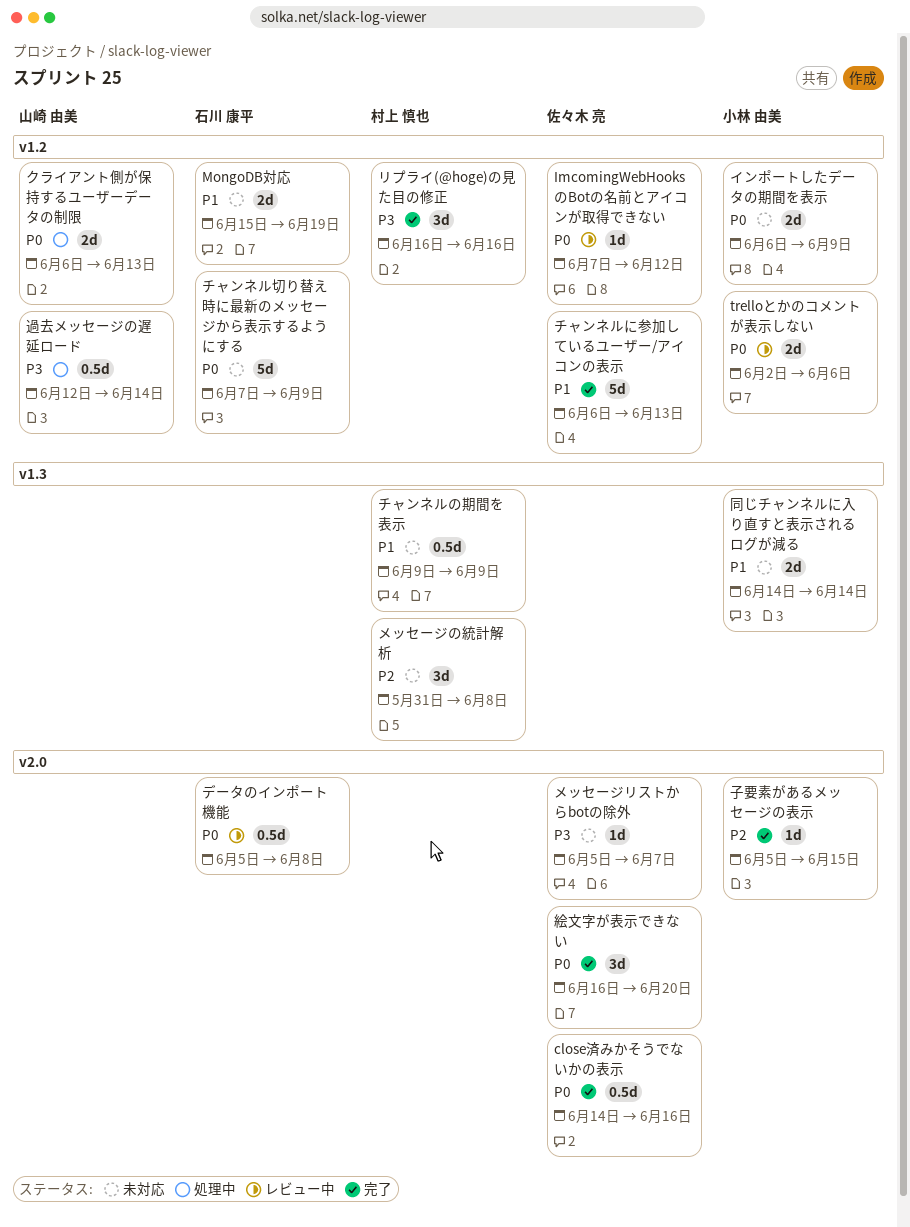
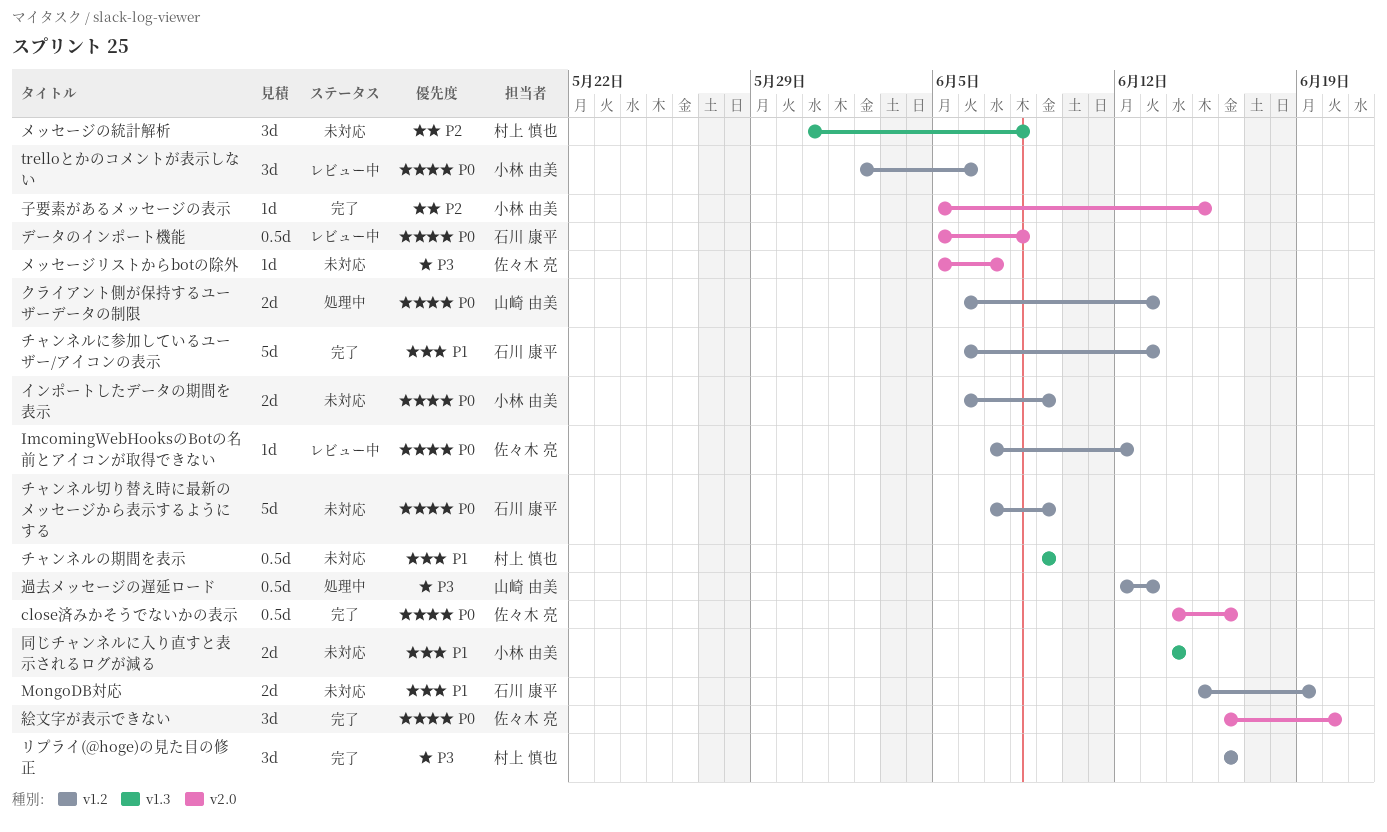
trelloとかのコメントが表示しない, estimate: 2d -> 3d
チャンネルに参加しているユーザー/アイコンの表示, owner: 佐々木 亮 -> 石川 康平
過去メッセージの遅延ロード, due: Jun 14 -> Jun 13

